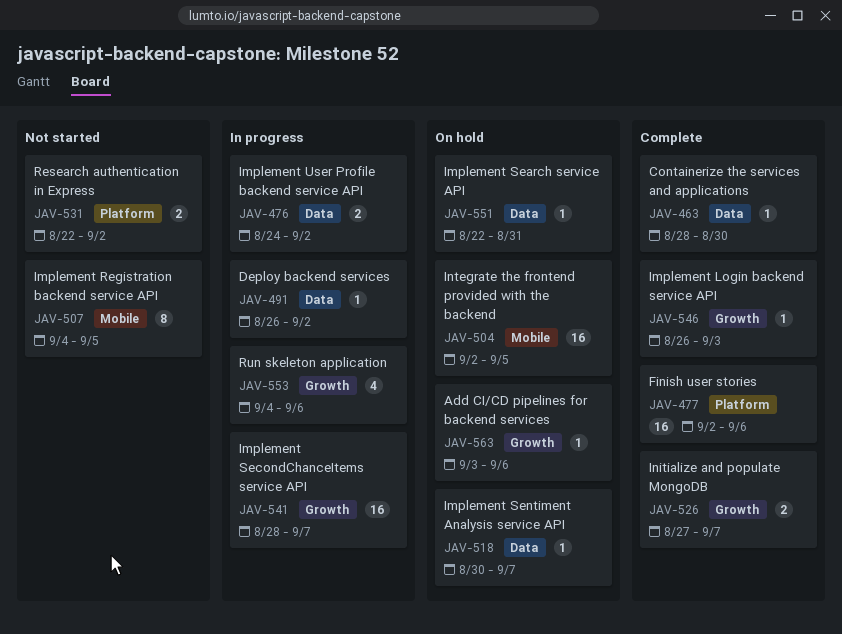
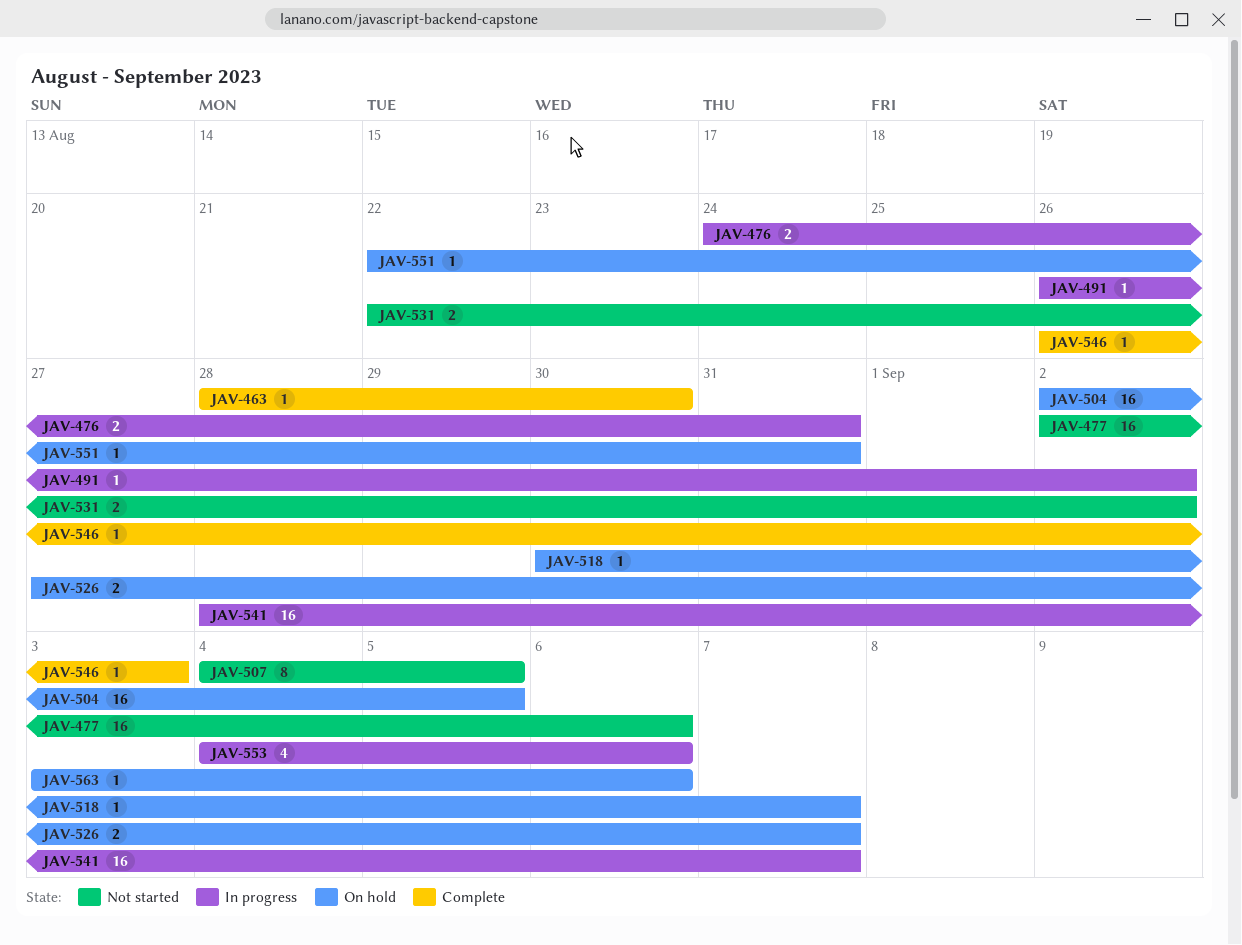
JAV-476, due: Sep 2 -> Aug 31
JAV-477, status: Complete -> Not started
JAV-526, status: Complete -> On hold

